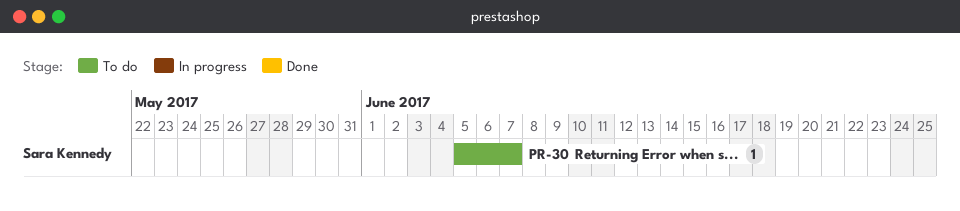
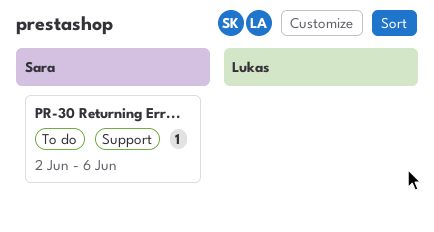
PR-30, start: Jun 5 -> Jun 2
PR-30, due: Jun 7 -> Jun 6

